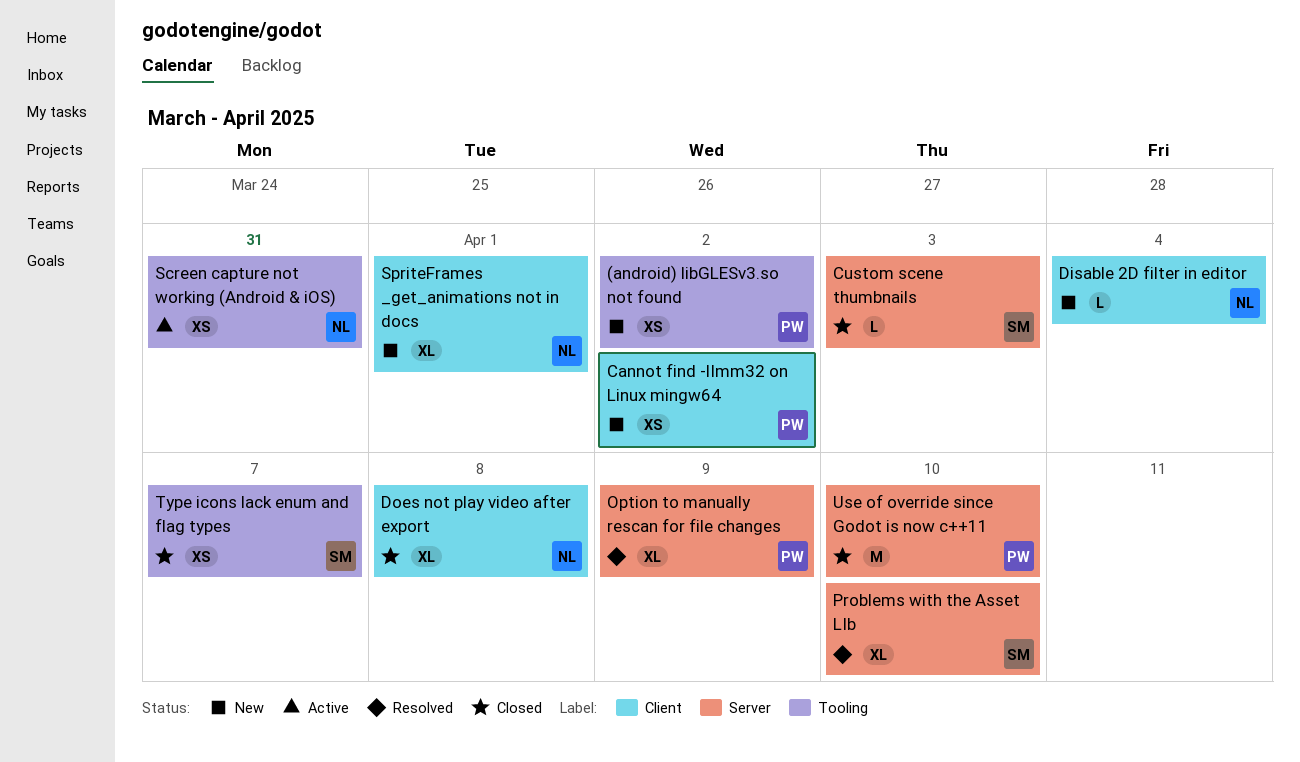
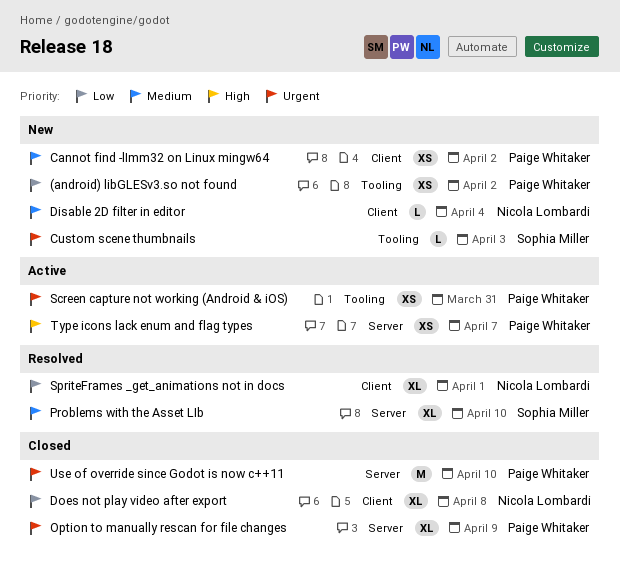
Custom scene thumbnails, status: Closed -> New
Custom scene thumbnails, label: Server -> Tooling
Option to manually rescan for file changes, status: Resolved -> Closed
Screen capture not working (Android & iOS), owner: Nicola Lombardi -> Paige Whitaker
SpriteFrames _get_animations not in docs, status: New -> Resolved
Type icons lack enum and flag types, status: Closed -> Active
Type icons lack enum and flag types, owner: Sophia Miller -> Paige Whitaker
Type icons lack enum and flag types, label: Tooling -> Server

